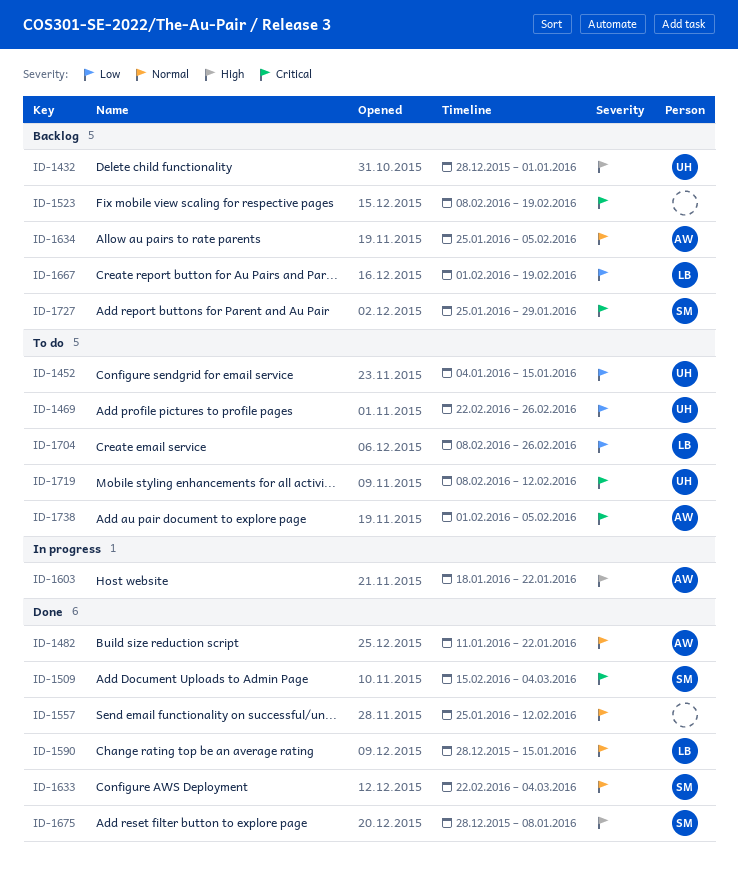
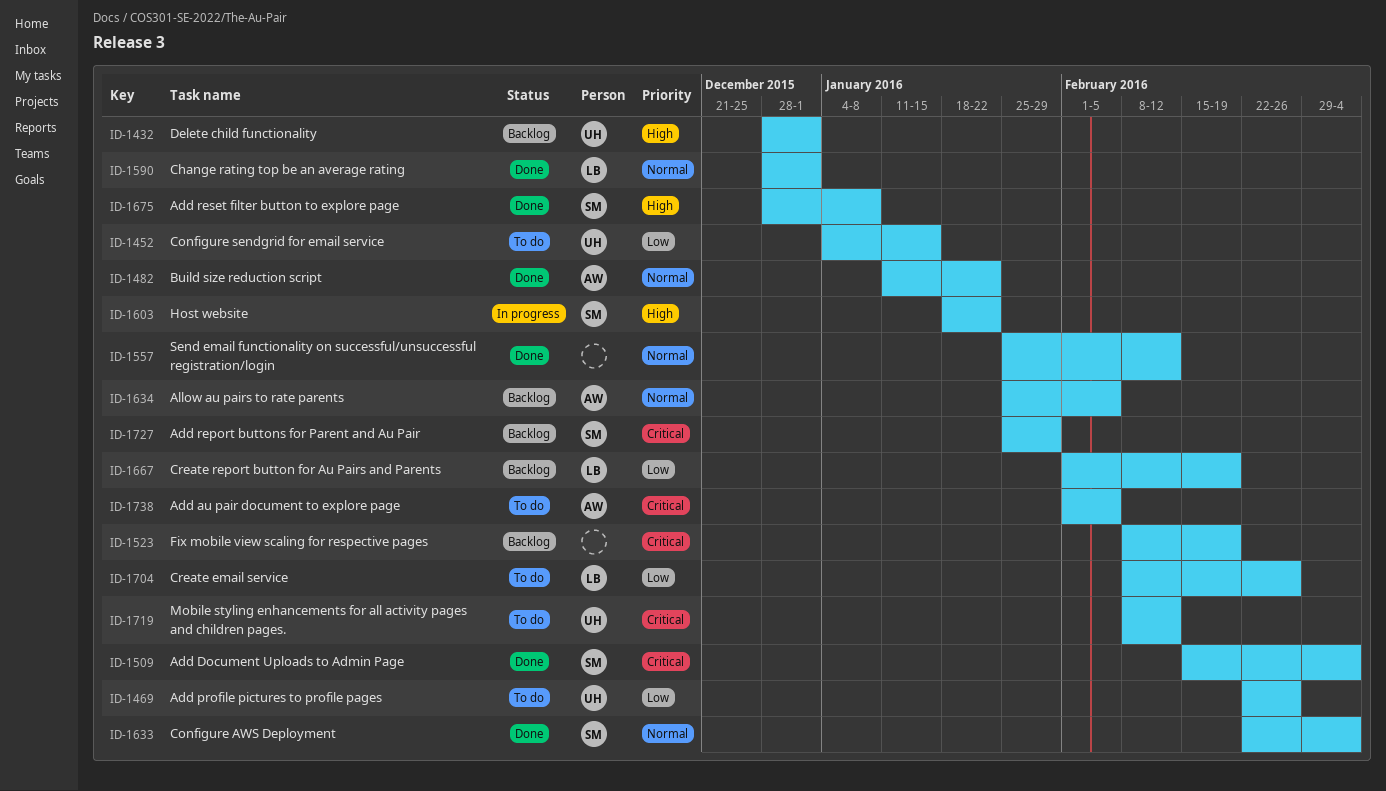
ID-1590, due: Jan 15 -> Jan 1
ID-1603, owner: AW -> SM

